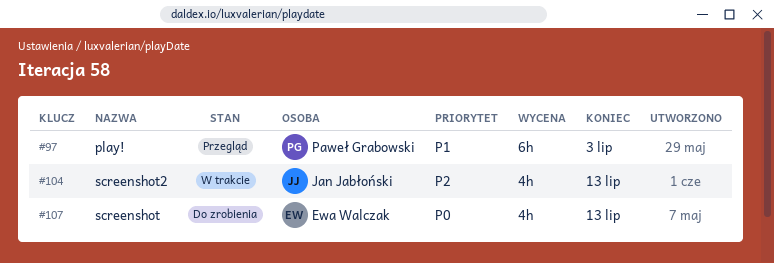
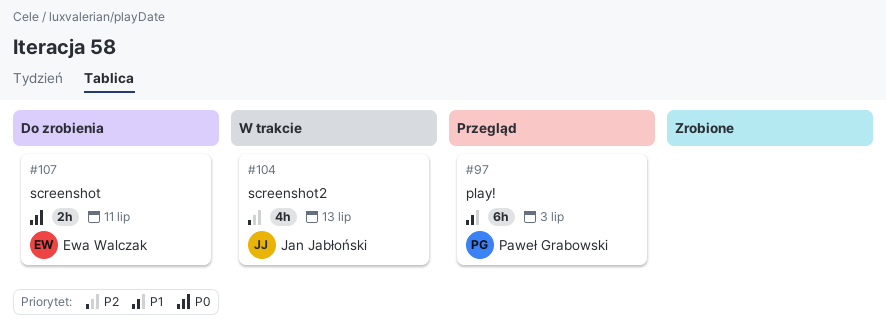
#107, estimate: 4h -> 2h
#107, due: Jul 13 -> Jul 11

